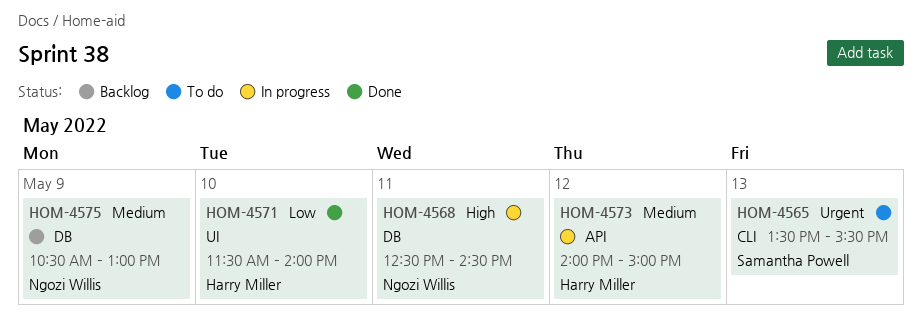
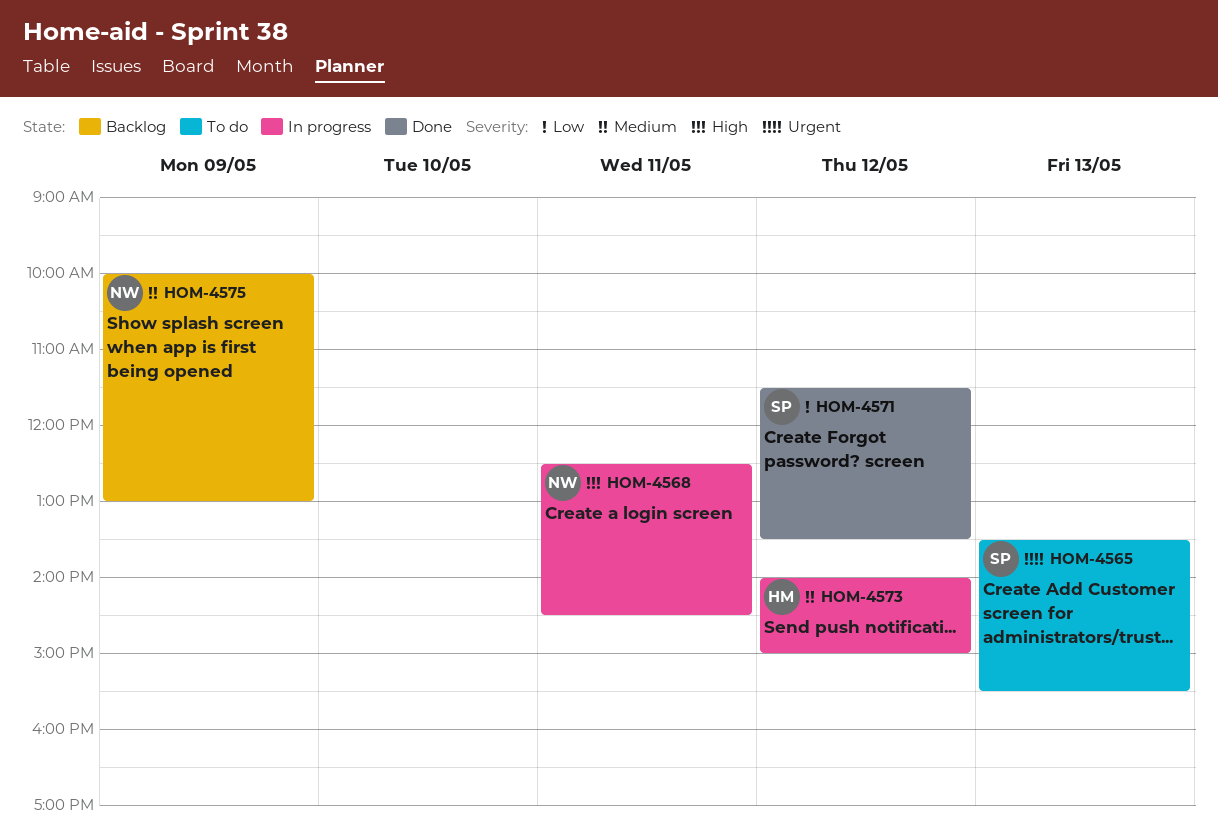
HOM-4571, owner: Harry Miller -> Samantha Powell
HOM-4571, day: May 10 -> May 12
HOM-4571, ends: 14:00 -> 13:30
HOM-4575, begins: 10:30 -> 10:00

